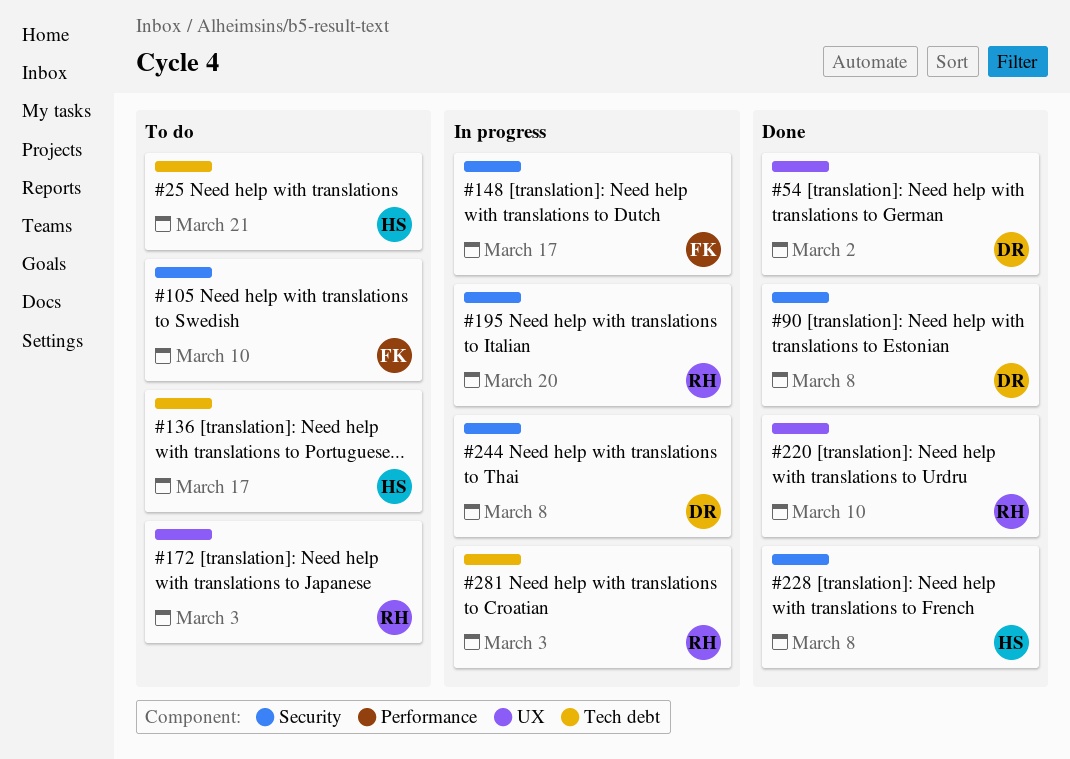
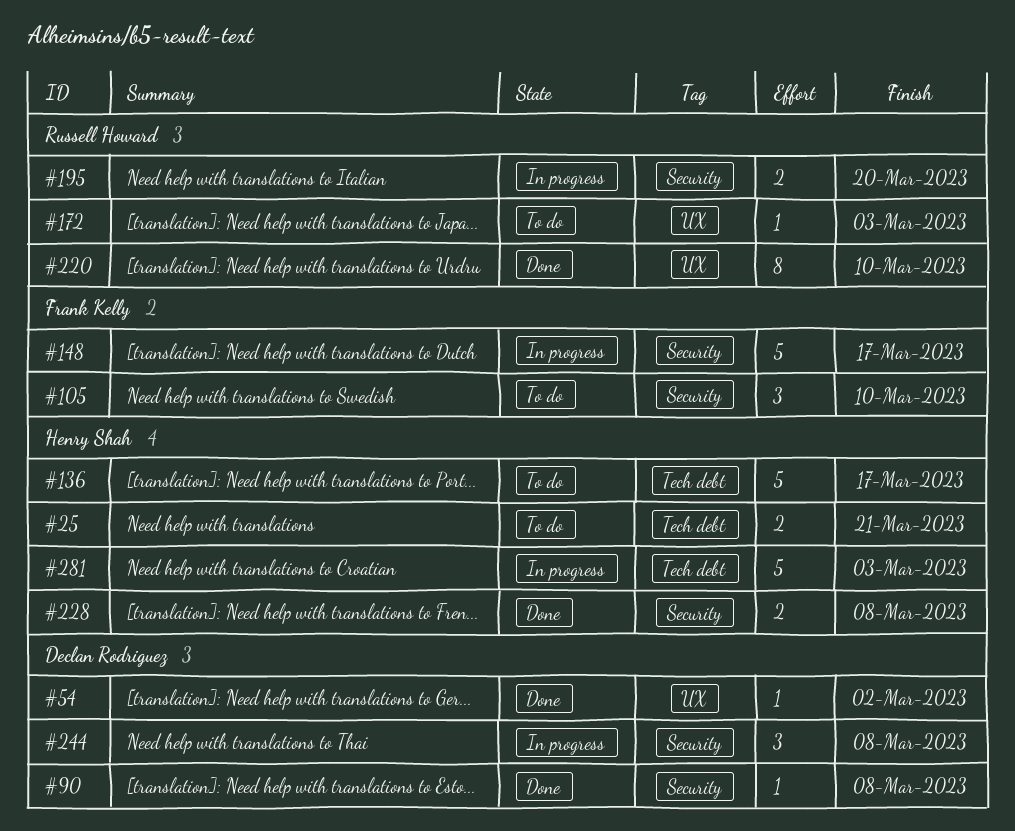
#281, owner: Russell Howard -> Henry Shah

